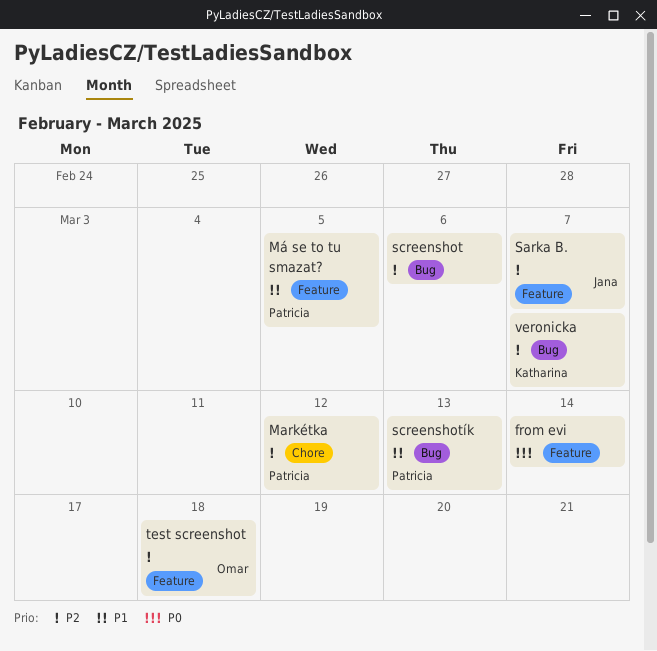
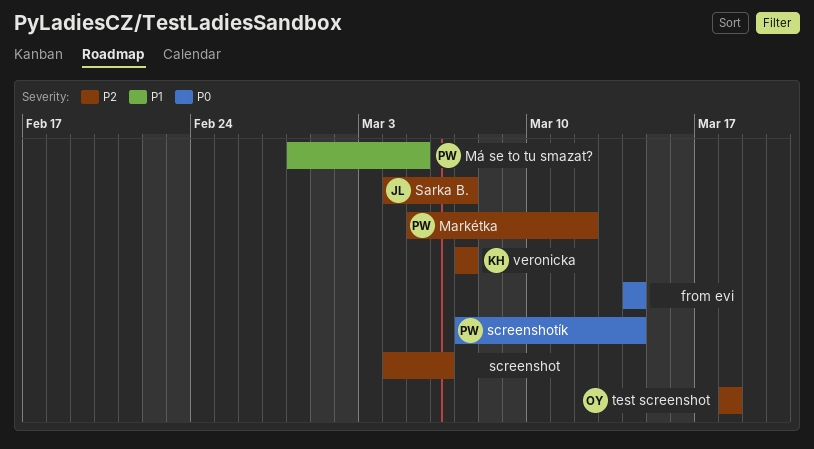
screenshotík, priority: P1 -> P0
screenshotík, due: Mar 13 -> Mar 14

